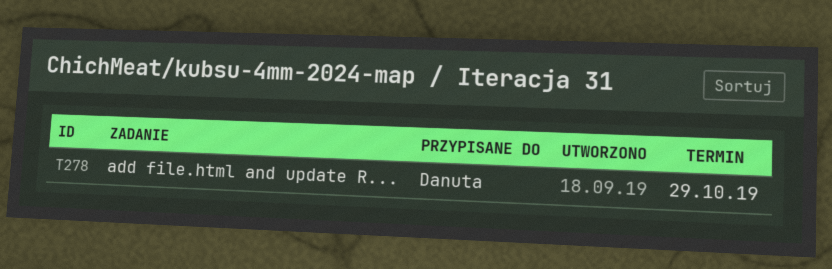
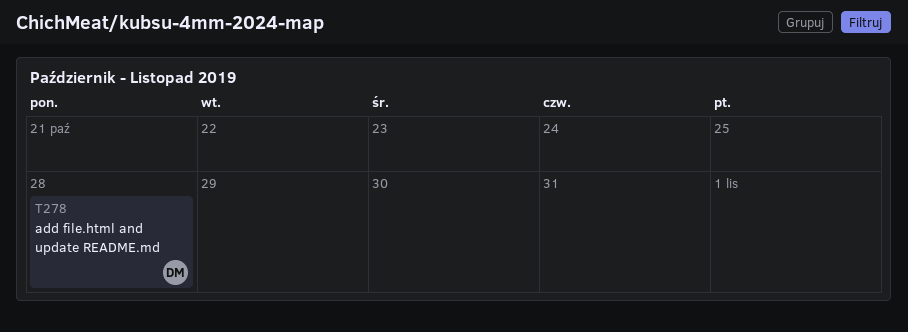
T278, due: Oct 29 -> Oct 28

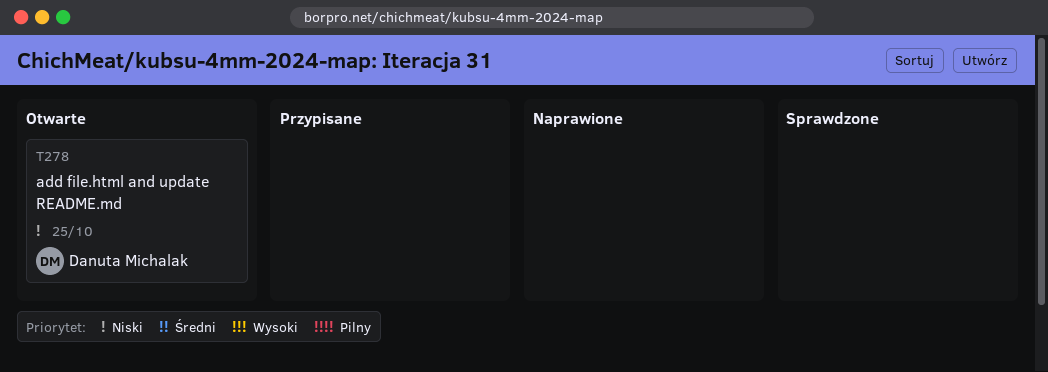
T278, due: Oct 28 -> Oct 25

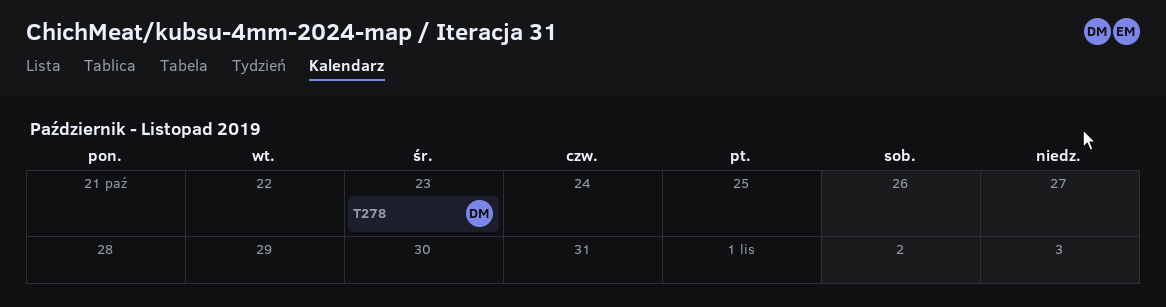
T278, due: Oct 25 -> Oct 23

